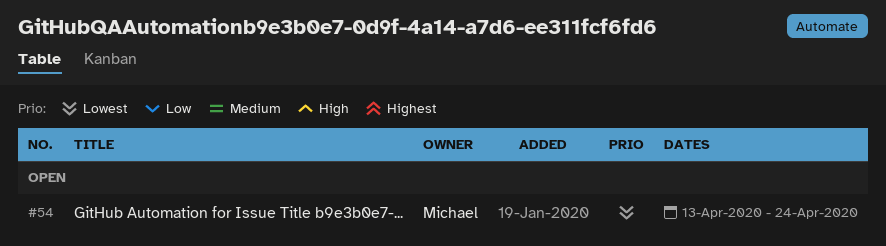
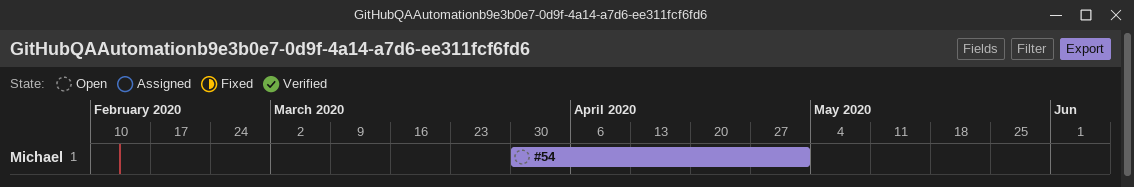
#54, start: Apr 13 -> Mar 30
#54, due: Apr 24 -> May 1

